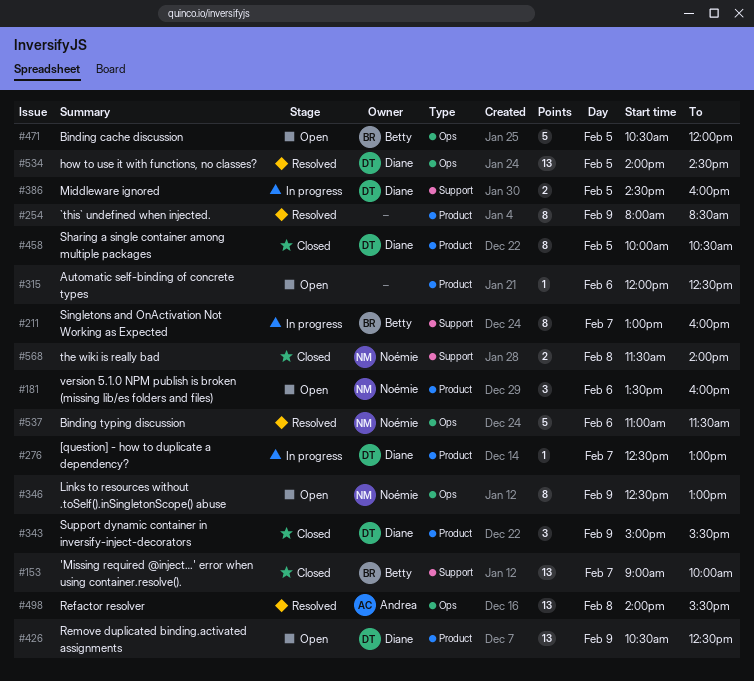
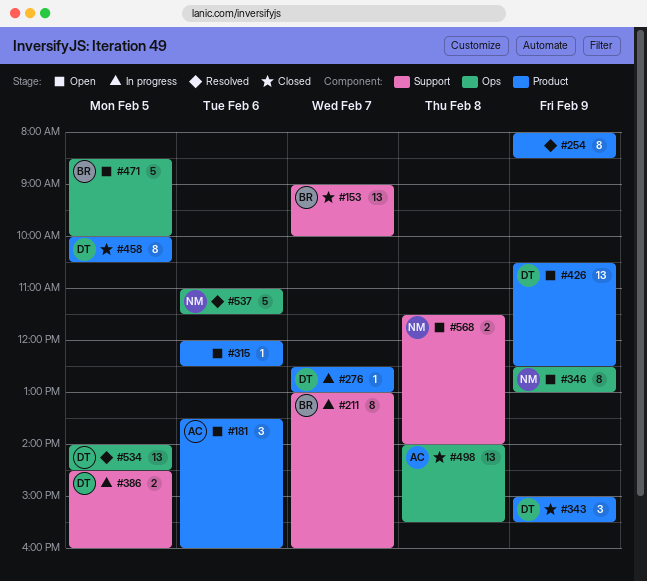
#181, owner: Noémie -> Andrea
#471, begins: 10:30 -> 08:30
#471, ends: 12:00 -> 10:00
#498, status: Resolved -> Closed
#568, status: Closed -> Open

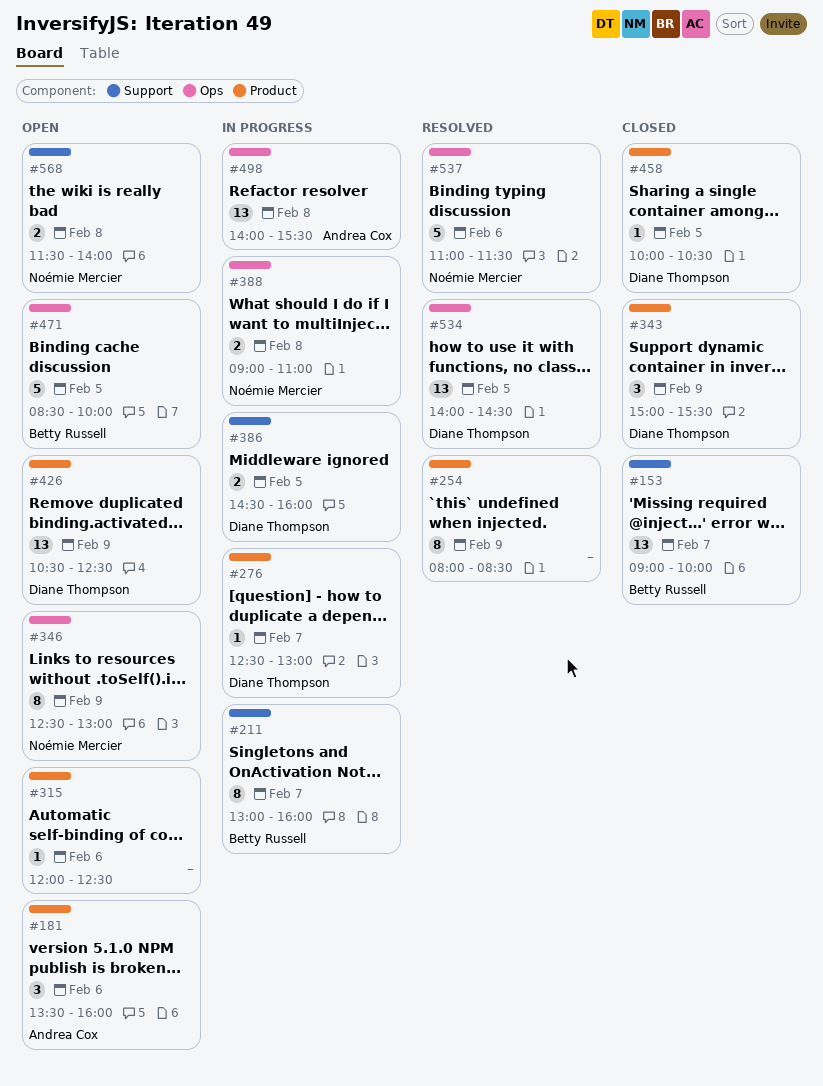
#388: none -> present
#458, estimate: 8 -> 1
#498, status: Closed -> In progress

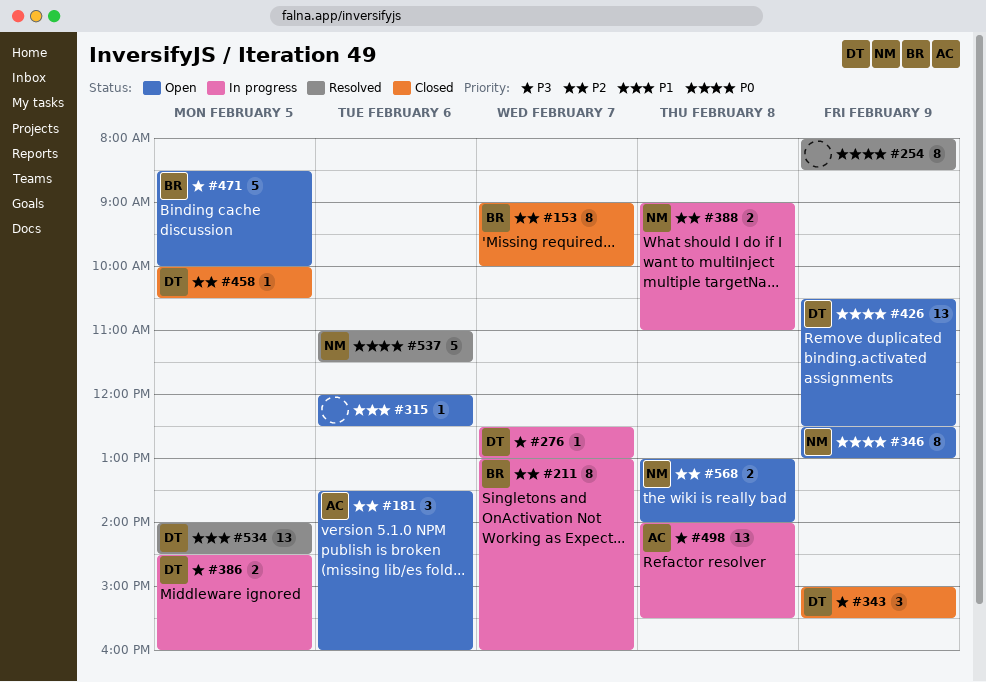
#153, estimate: 13 -> 8
#568, begins: 11:30 -> 13:00

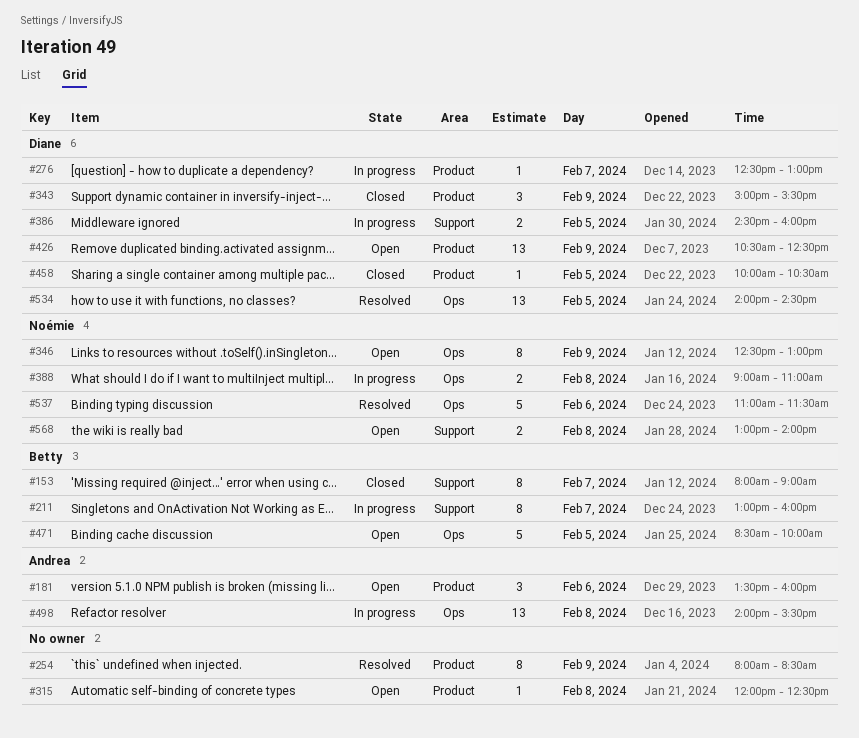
#153, begins: 09:00 -> 08:00
#153, ends: 10:00 -> 09:00
#315, day: Feb 6 -> Feb 8

